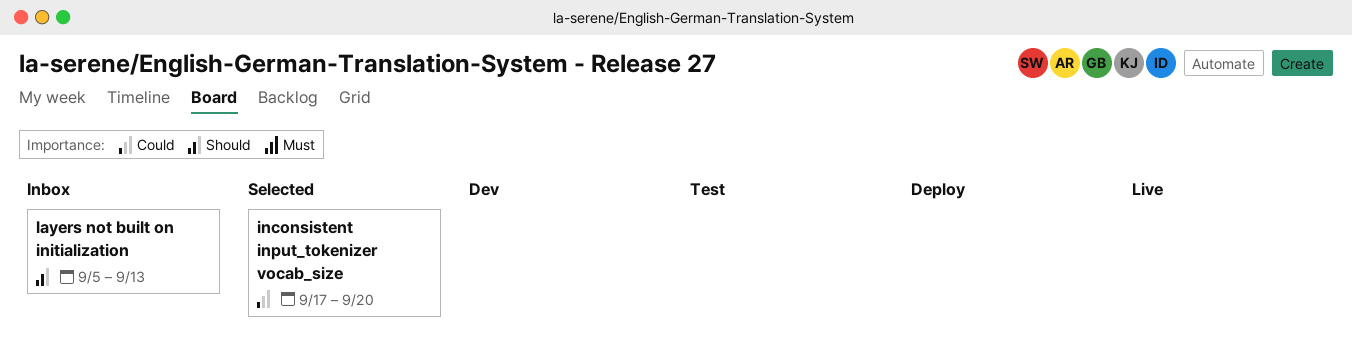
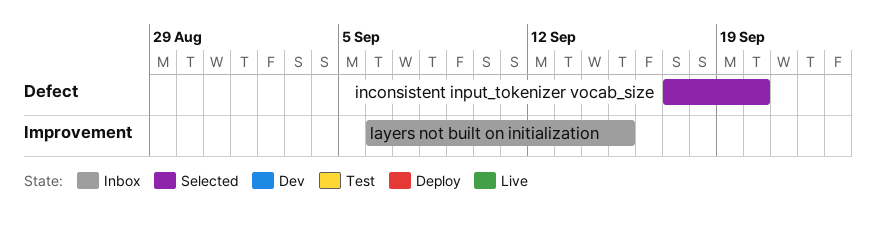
layers not built on initialization, start: Sep 5 -> Sep 6
layers not built on initialization, due: Sep 13 -> Sep 15

